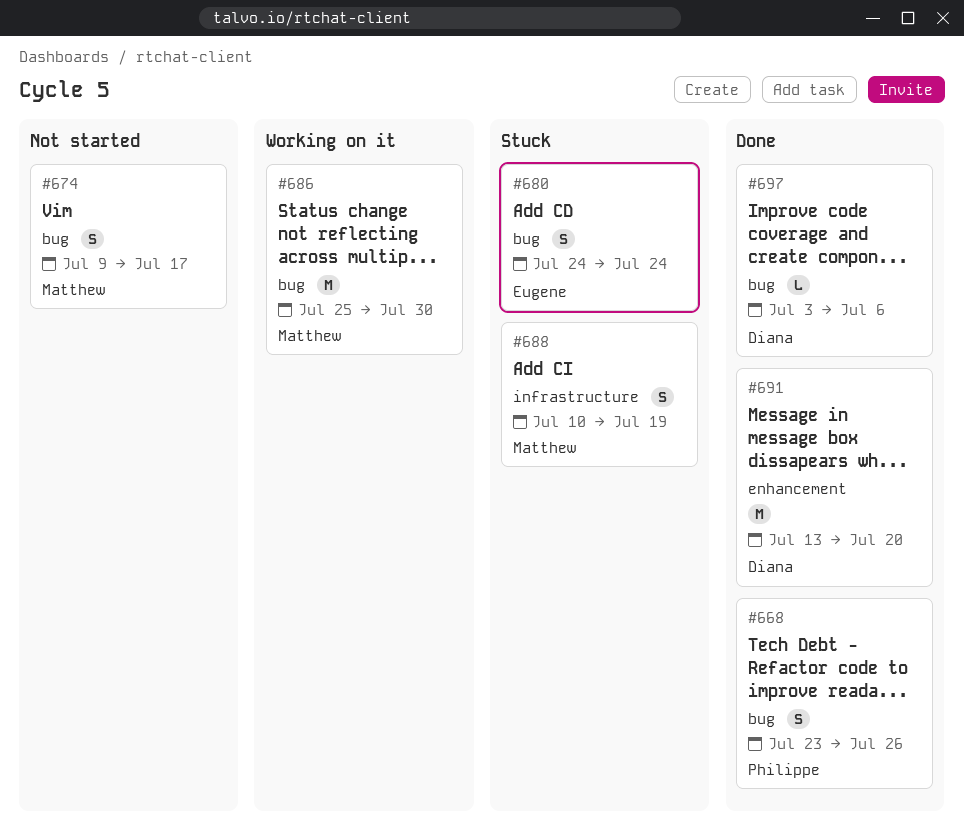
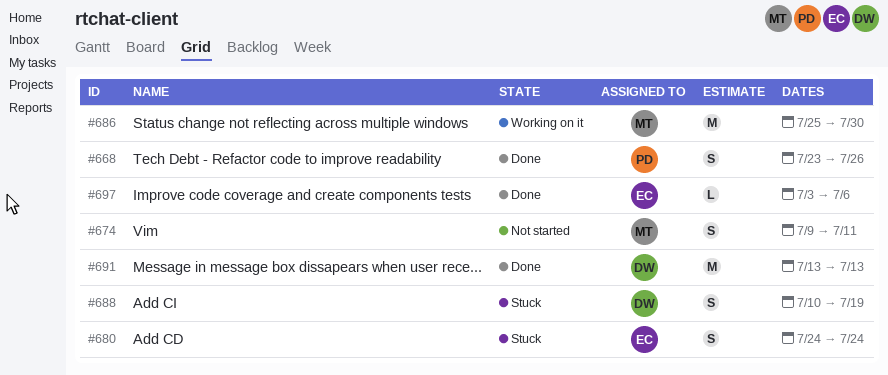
#674, due: Jul 17 -> Jul 11
#688, owner: Matthew -> Diana
#691, due: Jul 20 -> Jul 13
#697, owner: Diana -> Eugene

